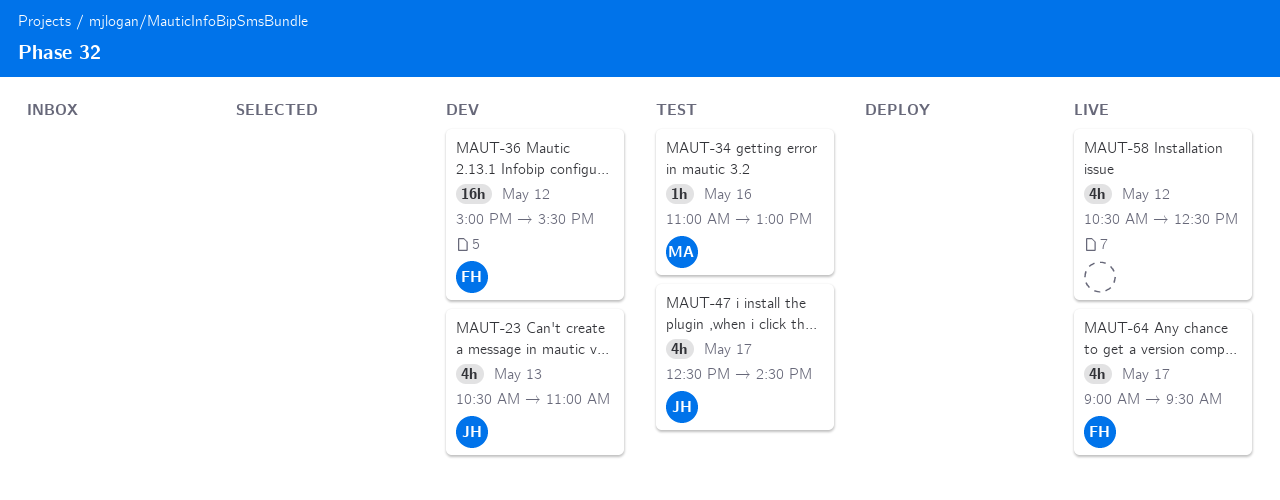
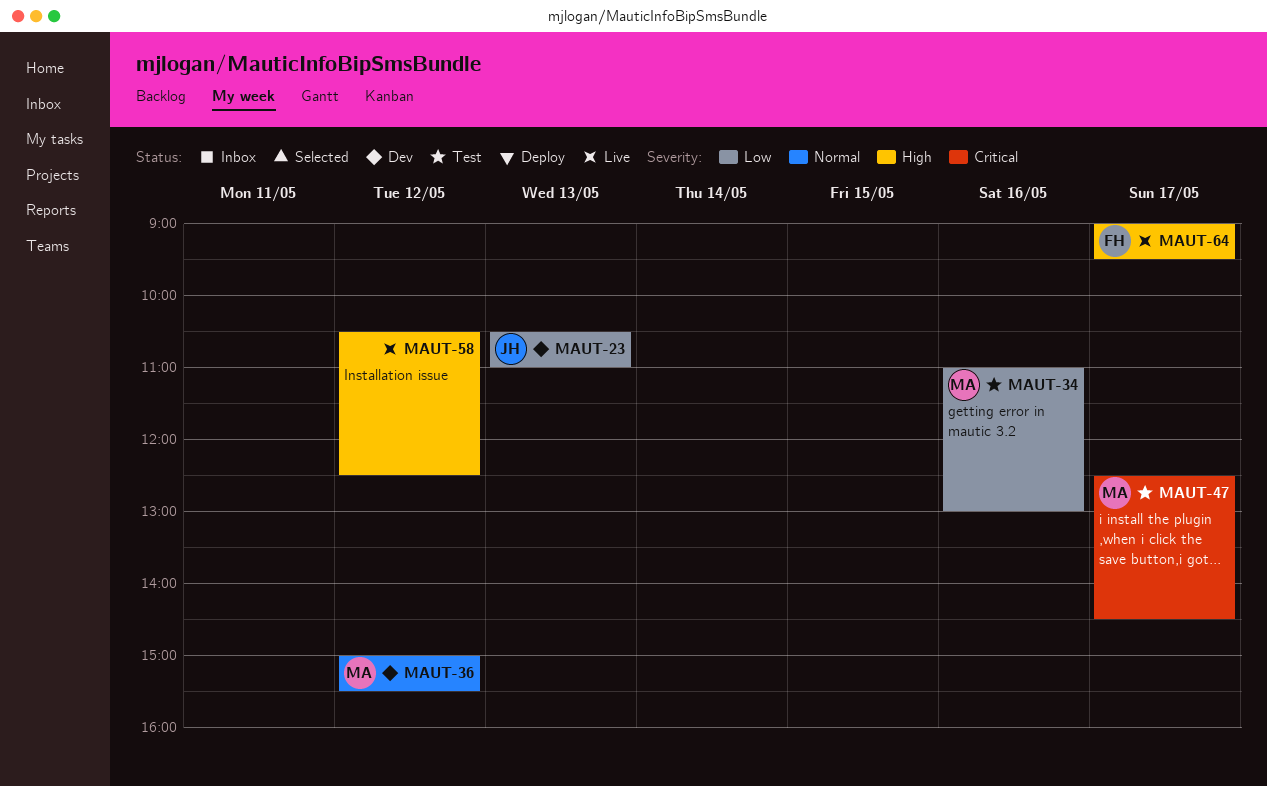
MAUT-36, owner: FH -> MA
MAUT-47, owner: JH -> MA

